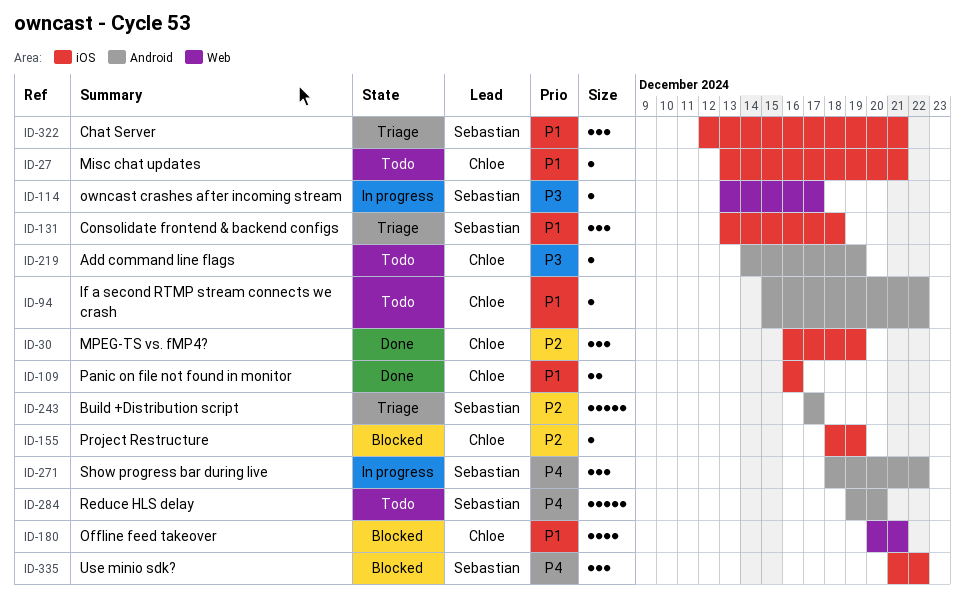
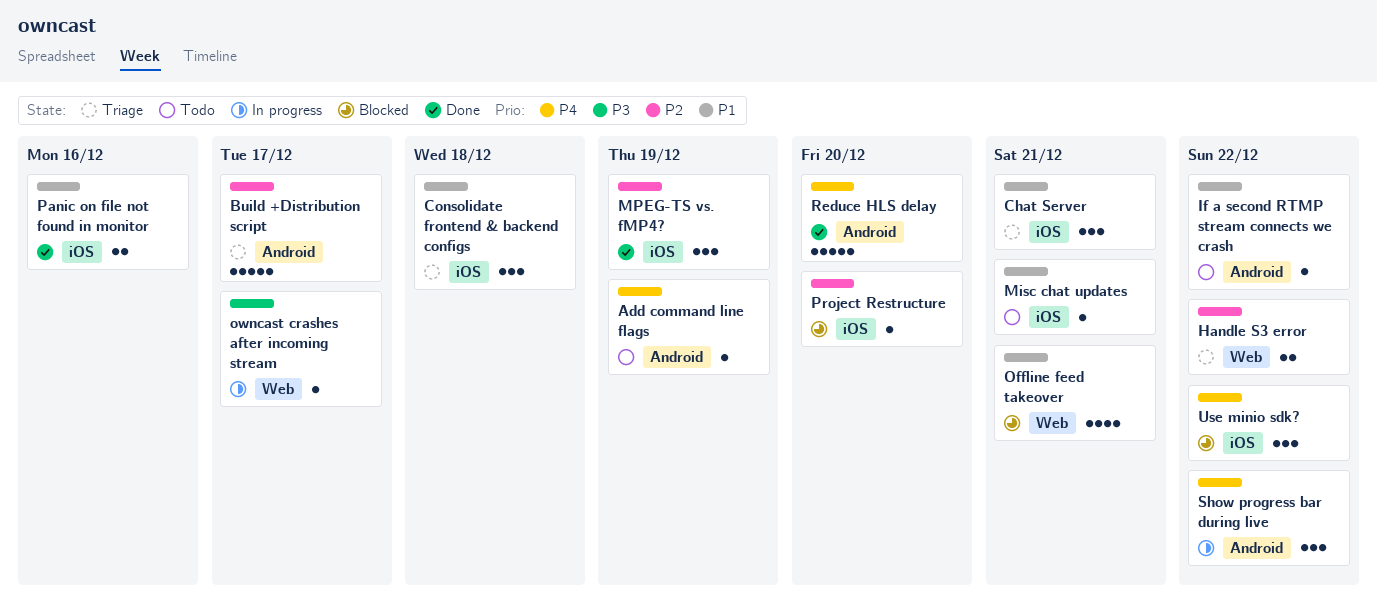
Add command line flags, priority: P3 -> P4
Handle S3 error: none -> present
Project Restructure, due: Dec 19 -> Dec 20
Reduce HLS delay, status: Todo -> Done

